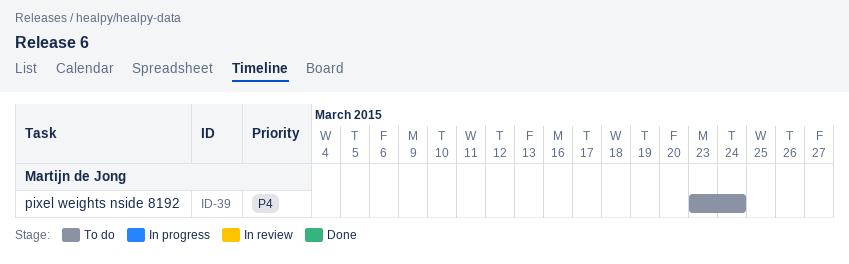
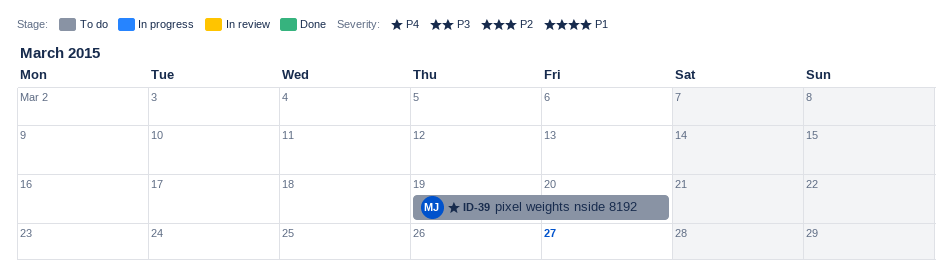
ID-39, start: Mar 23 -> Mar 19
ID-39, due: Mar 24 -> Mar 20

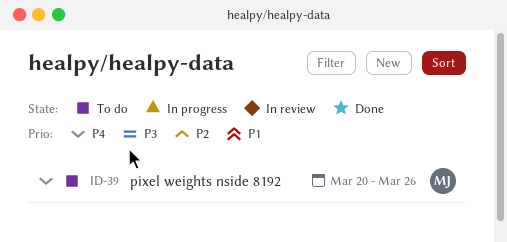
ID-39, start: Mar 19 -> Mar 20
ID-39, due: Mar 20 -> Mar 26

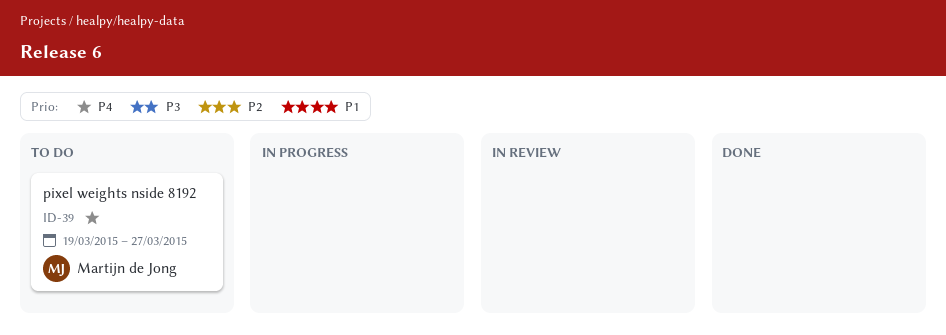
ID-39, start: Mar 20 -> Mar 19
ID-39, due: Mar 26 -> Mar 27

